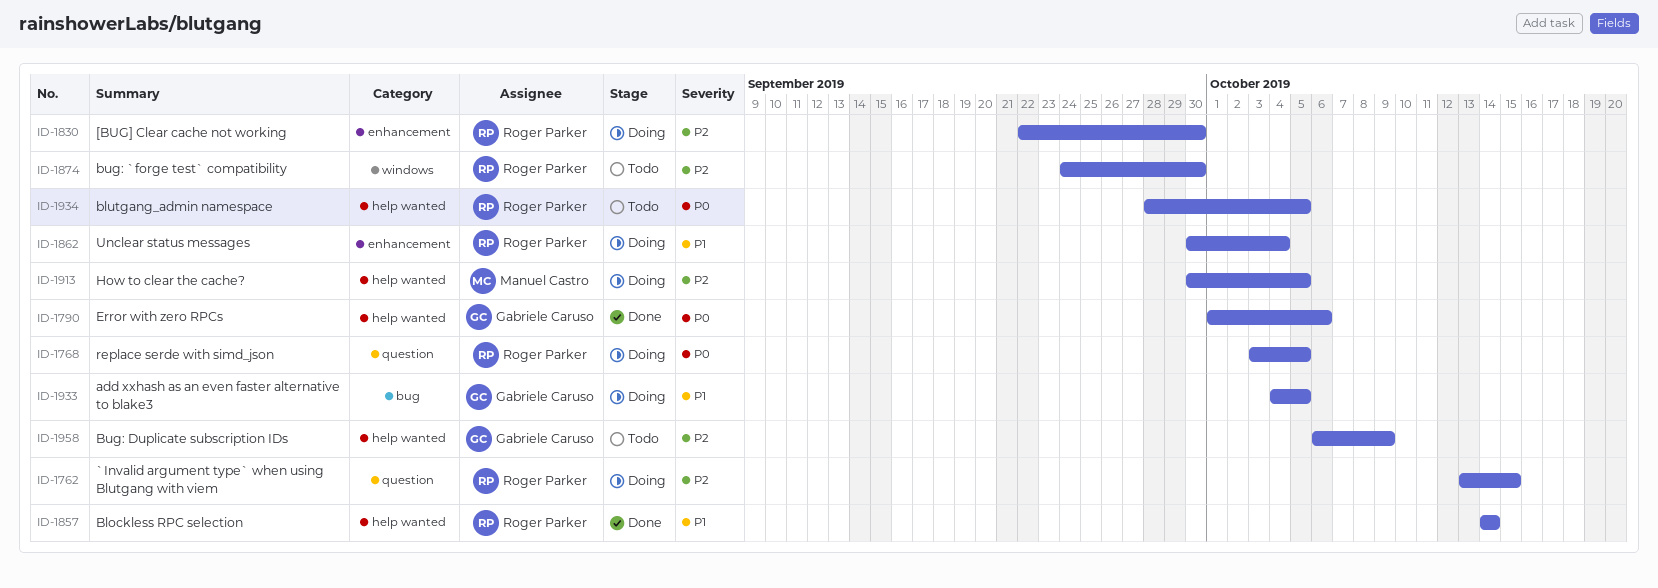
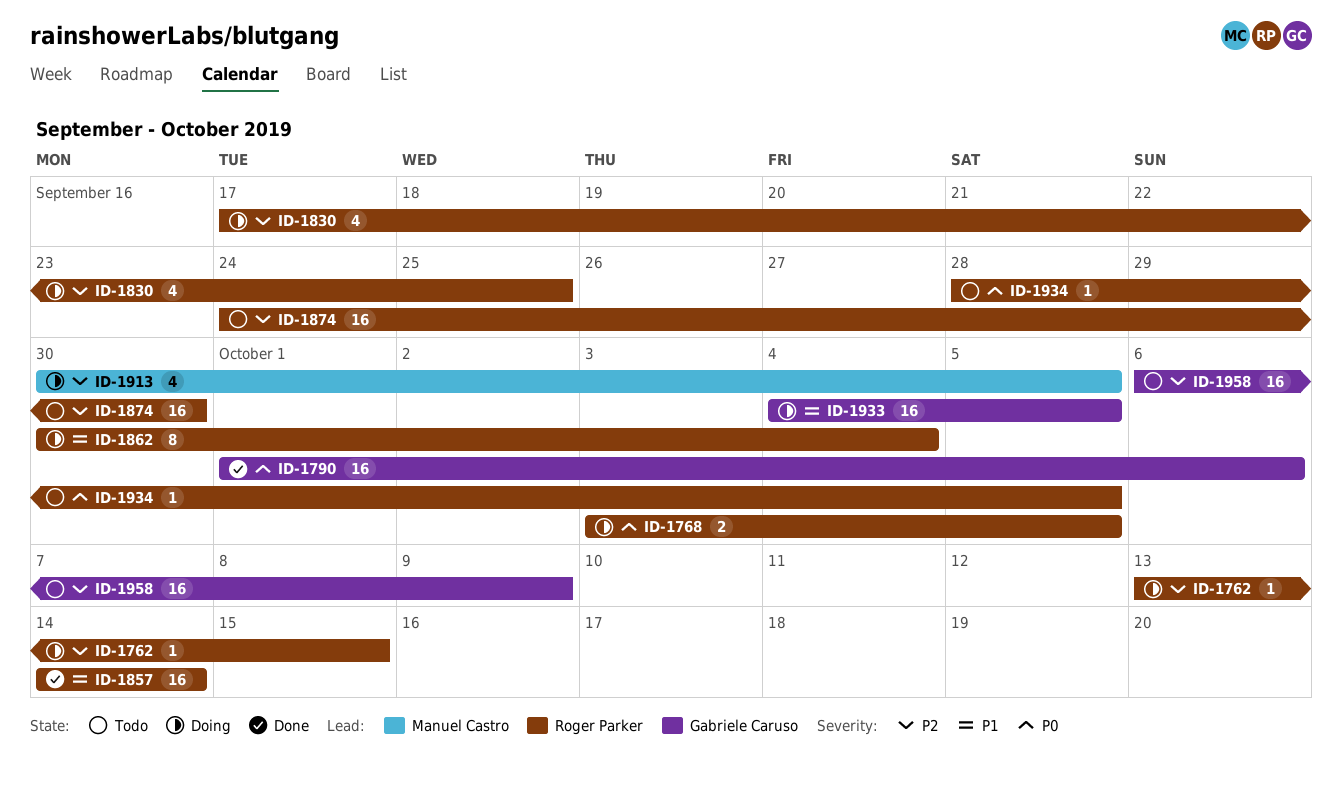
ID-1830, start: Sep 22 -> Sep 17
ID-1830, due: Sep 30 -> Sep 25

